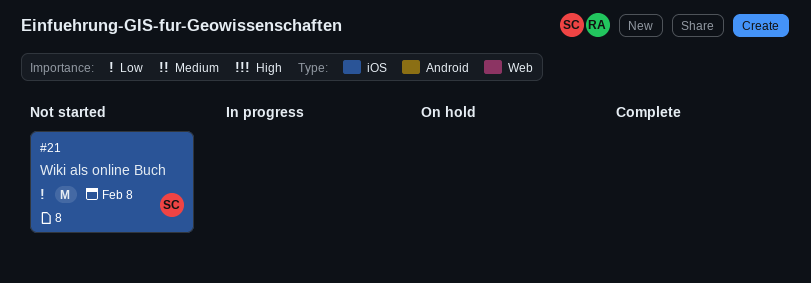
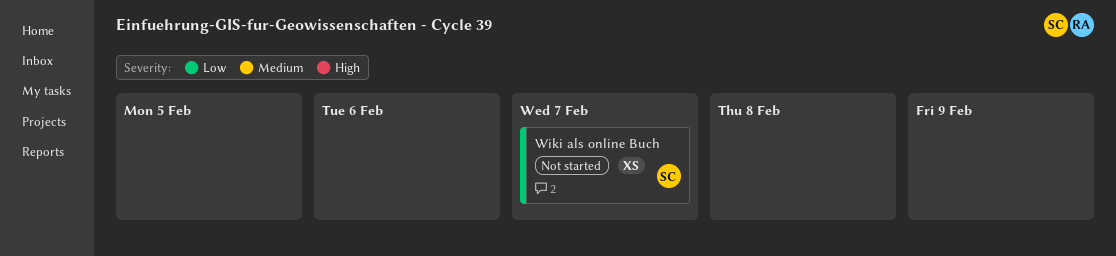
Wiki als online Buch, estimate: M -> XS
Wiki als online Buch, due: Feb 8 -> Feb 7

